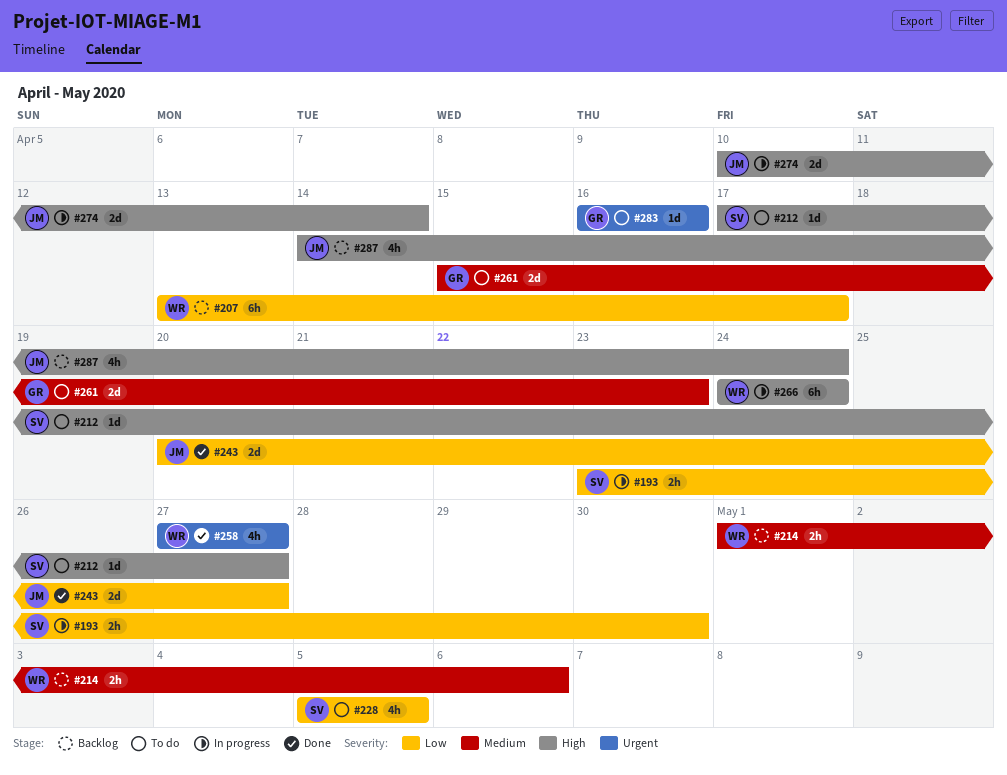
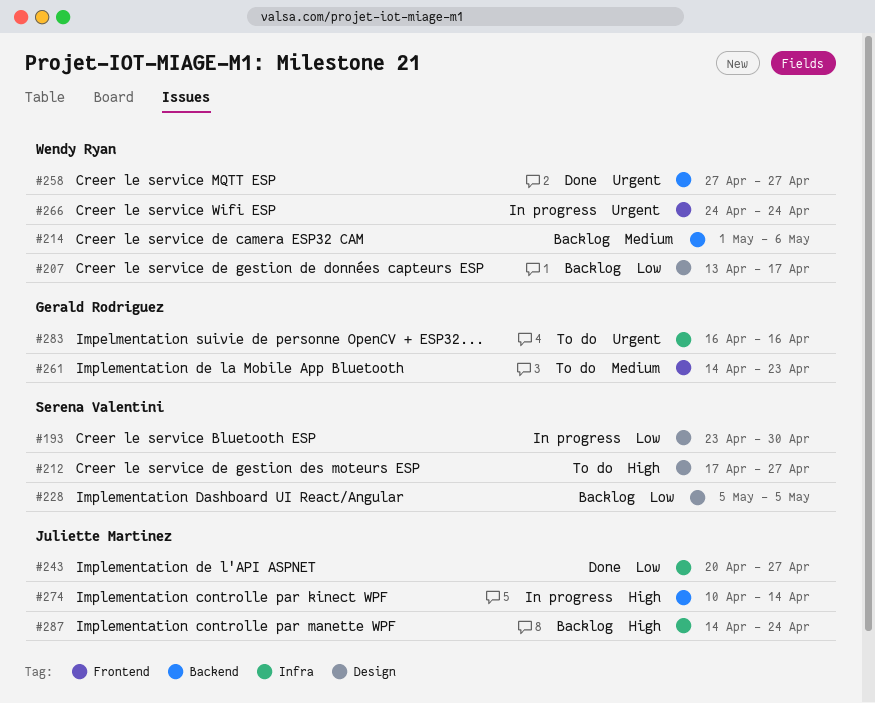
#228, status: To do -> Backlog
#261, start: Apr 15 -> Apr 14
#266, priority: High -> Urgent

